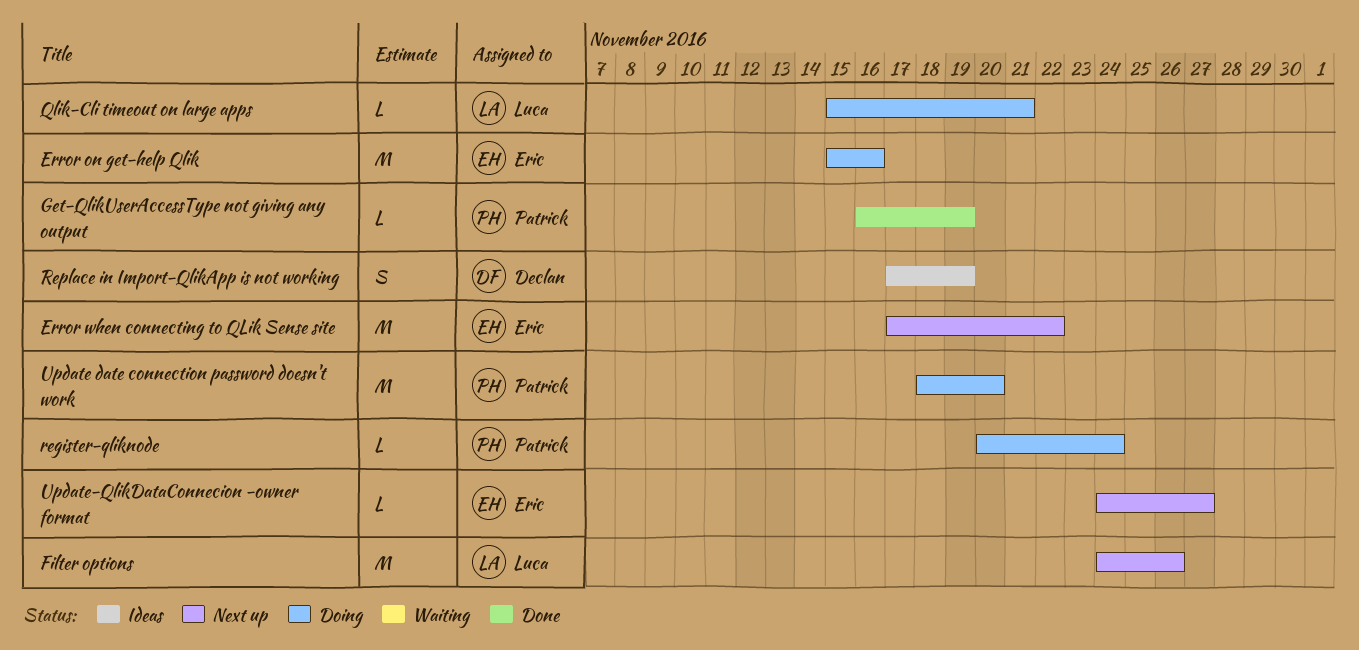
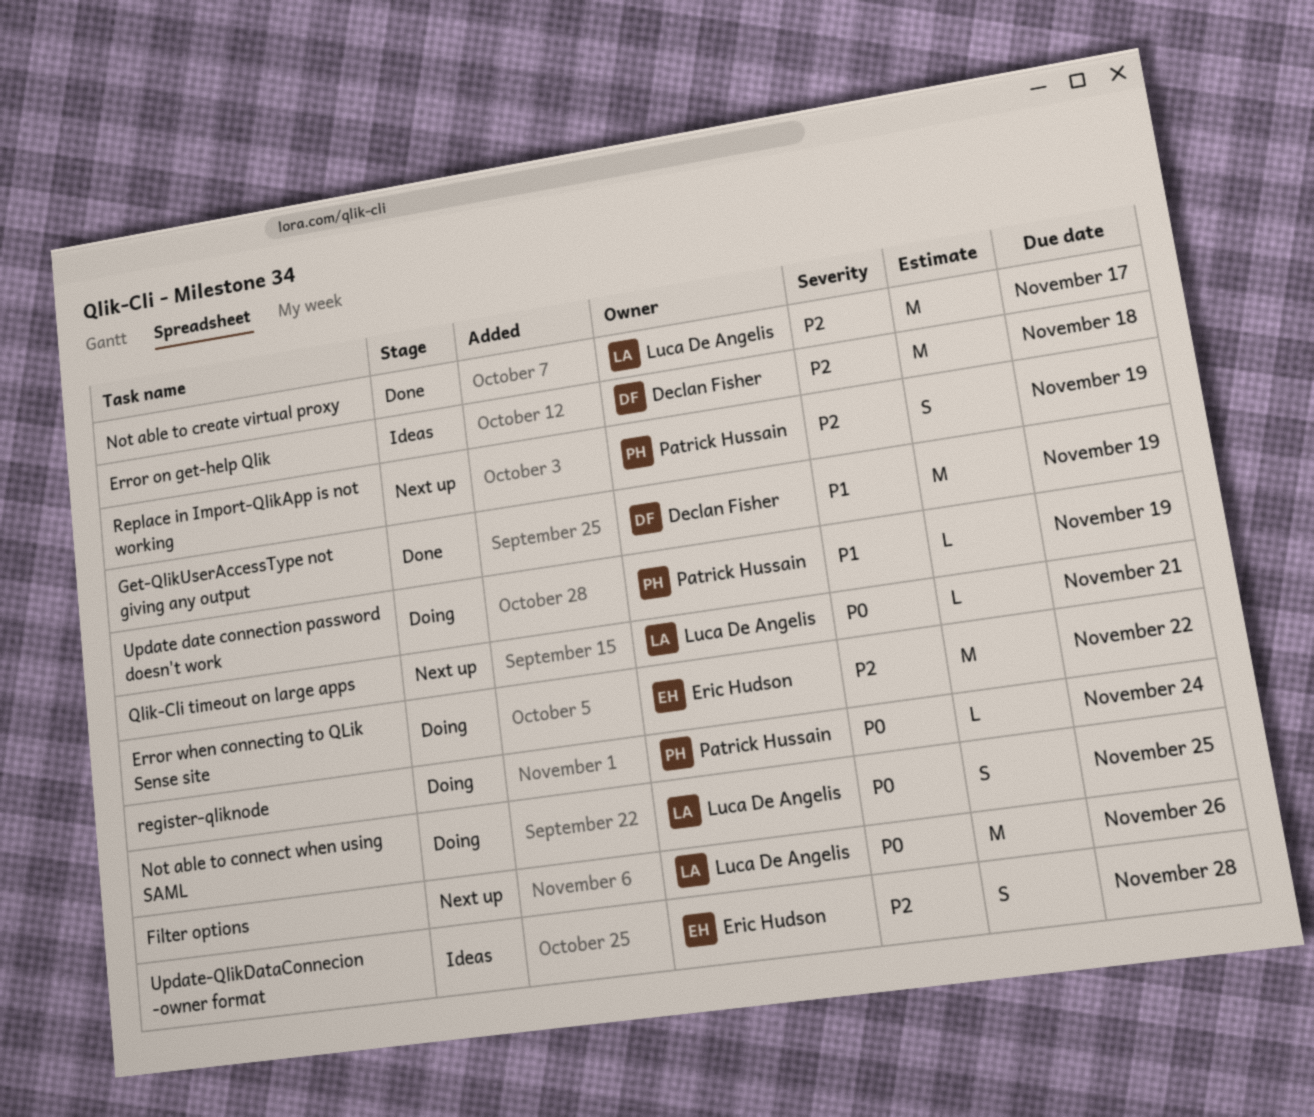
Error on get-help Qlik, status: Doing -> Ideas
Error on get-help Qlik, owner: Eric Hudson -> Declan Fisher
Error on get-help Qlik, due: Nov 16 -> Nov 18
Error when connecting to QLik Sense site, status: Next up -> Doing
Get-QlikUserAccessType not giving any output, owner: Patrick Hussain -> Declan Fisher
Get-QlikUserAccessType not giving any output, estimate: L -> M
Not able to connect when using SAML: none -> present
Not able to create virtual proxy: none -> present
Qlik-Cli timeout on large apps, status: Doing -> Next up
Replace in Import-QlikApp is not working, status: Ideas -> Next up
Replace in Import-QlikApp is not working, owner: Declan Fisher -> Patrick Hussain
Update date connection password doesn't work, estimate: M -> L
Update date connection password doesn't work, due: Nov 20 -> Nov 19
Update-QlikDataConnecion -owner format, status: Next up -> Ideas
Update-QlikDataConnecion -owner format, estimate: L -> S
Update-QlikDataConnecion -owner format, due: Nov 27 -> Nov 28

